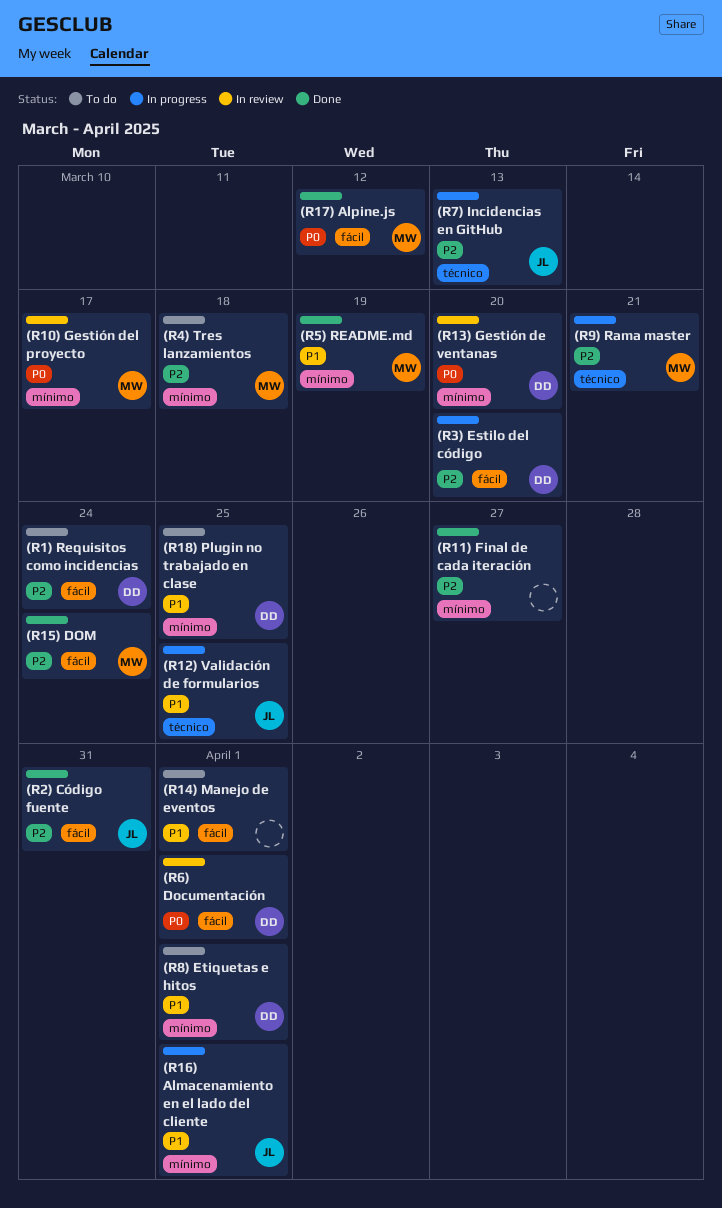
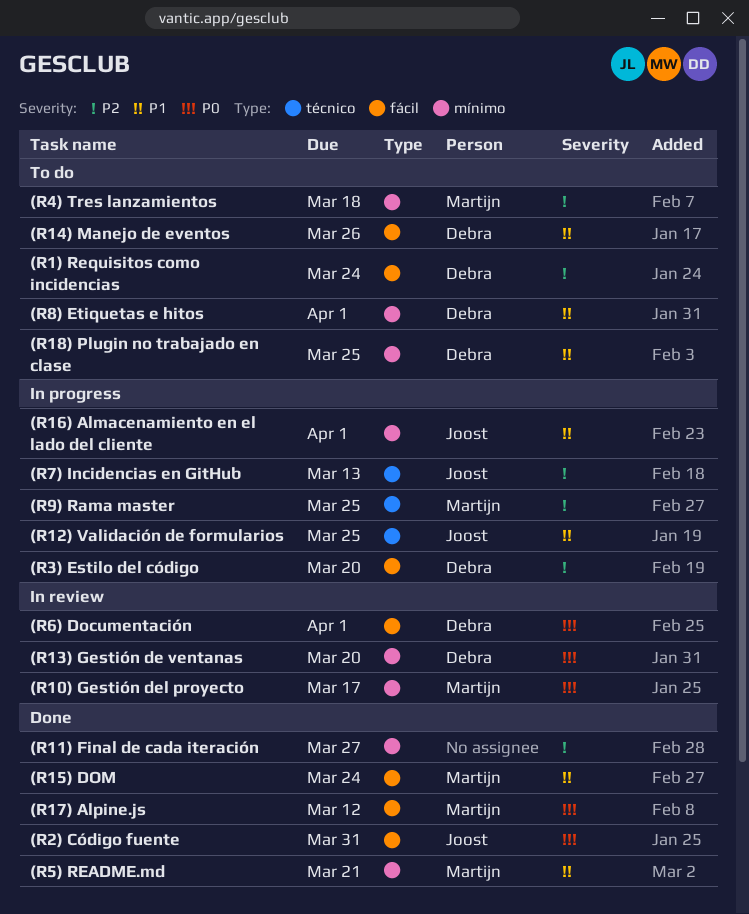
(R14) Manejo de eventos, owner: none -> Debra
(R14) Manejo de eventos, due: Apr 1 -> Mar 26
(R15) DOM, priority: P2 -> P1
(R2) Código fuente, priority: P2 -> P0
(R5) README.md, due: Mar 19 -> Mar 21
(R9) Rama master, due: Mar 21 -> Mar 25

